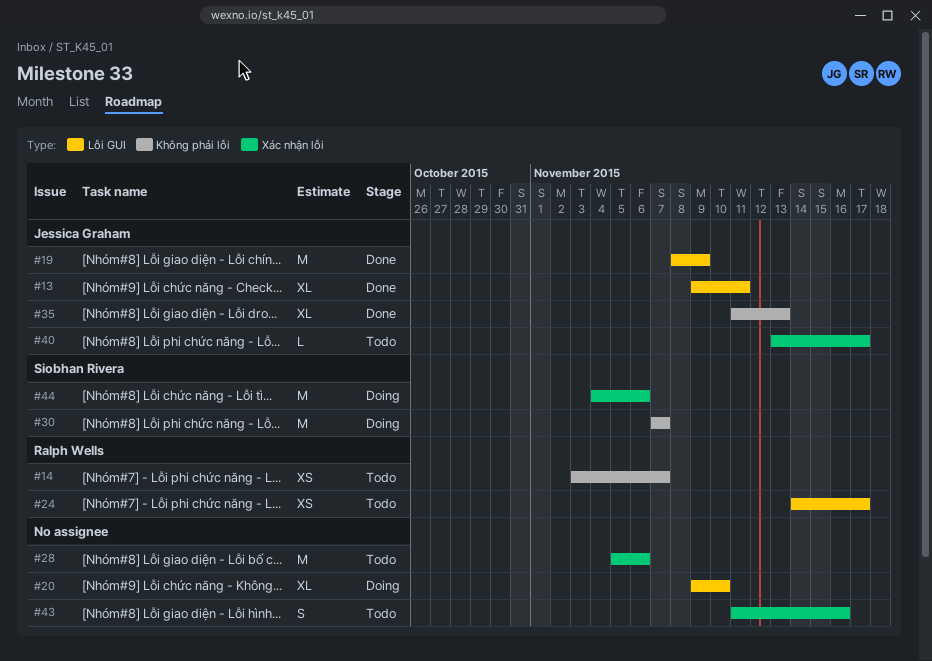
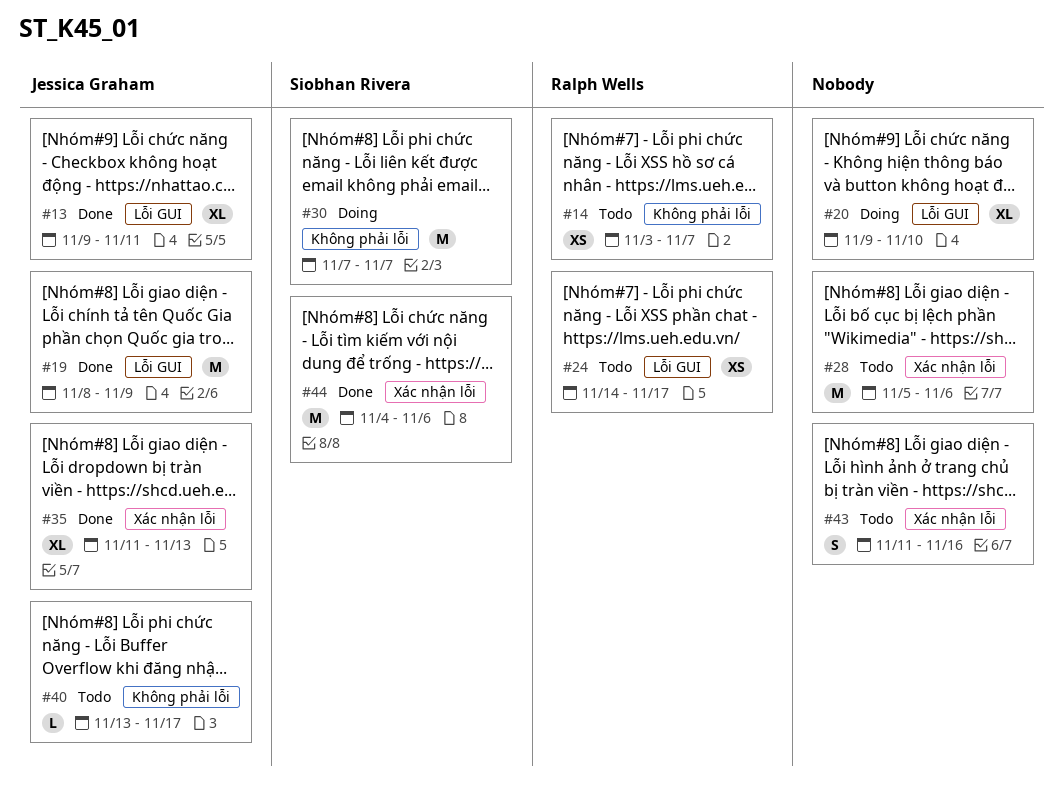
#35, label: Không phải lỗi -> Xác nhận lỗi
#40, label: Xác nhận lỗi -> Không phải lỗi
#44, status: Doing -> Done

